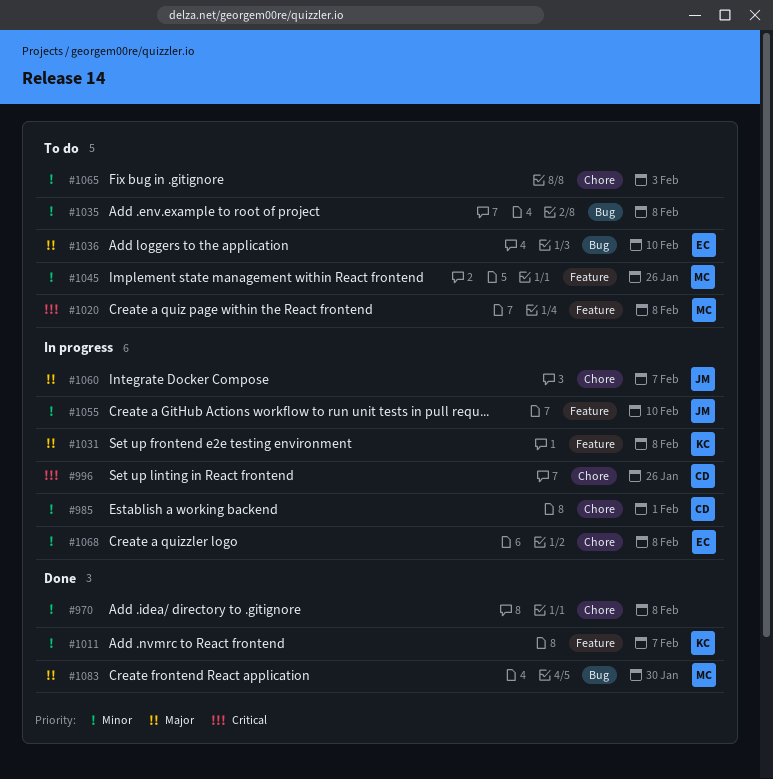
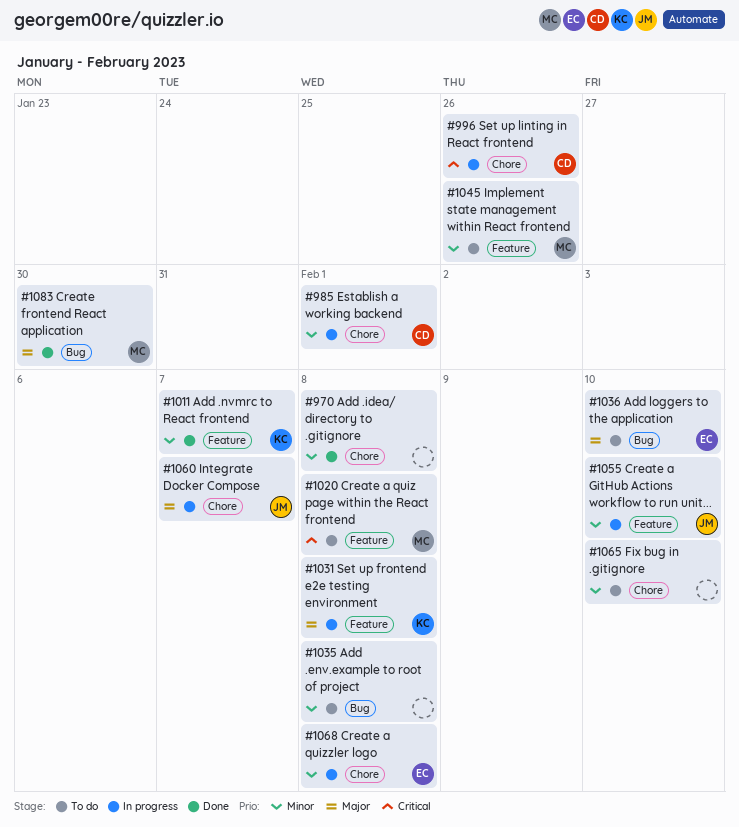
#1065, due: Feb 3 -> Feb 10

